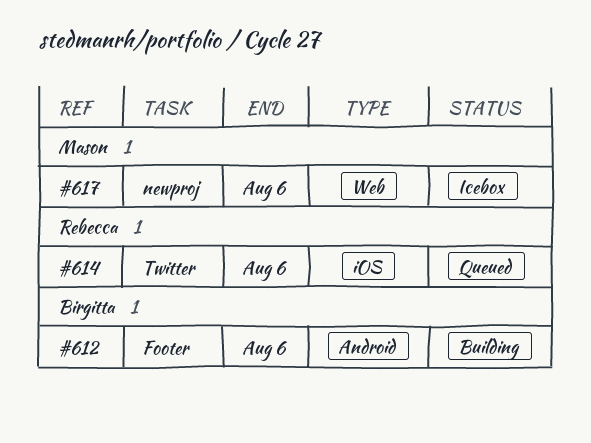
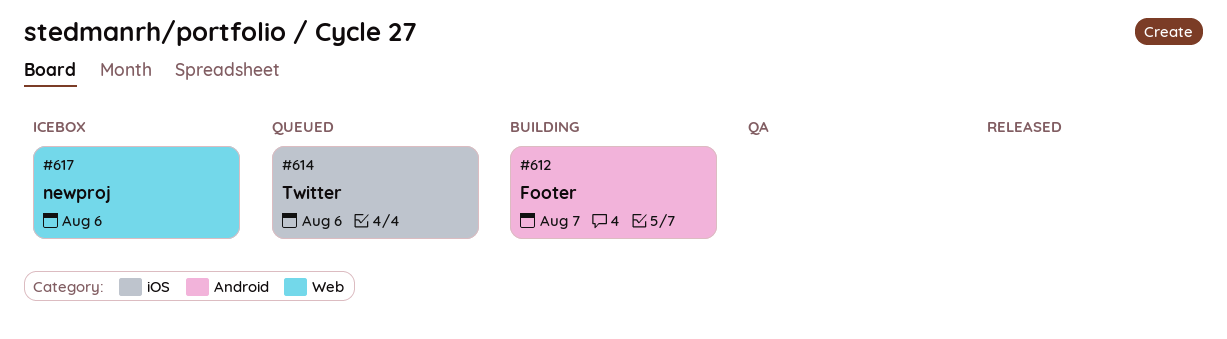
#612, due: Aug 6 -> Aug 7

